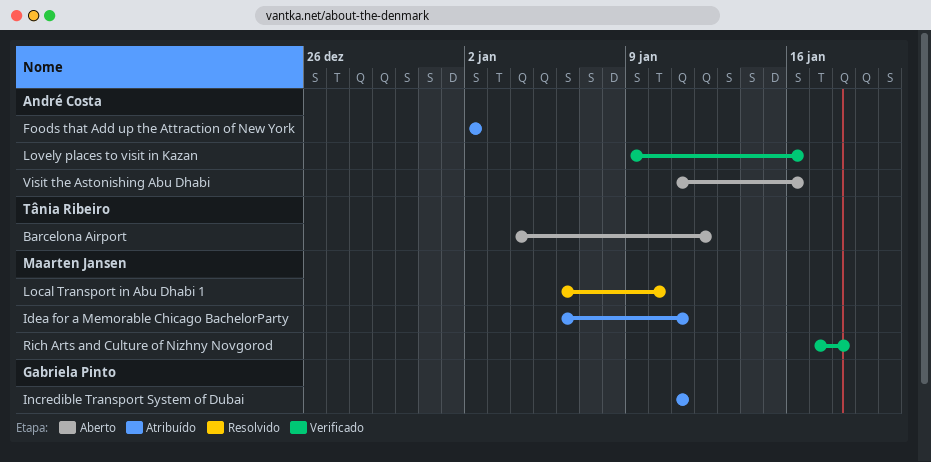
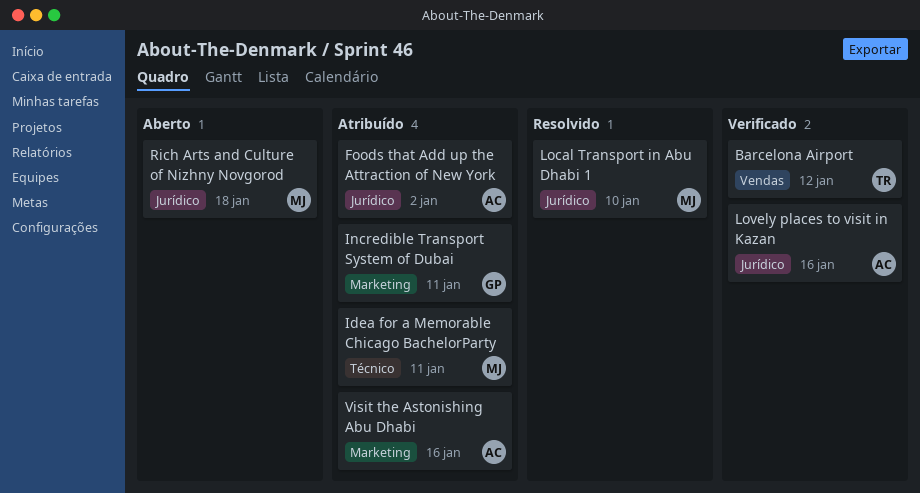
Barcelona Airport, status: Aberto -> Verificado
Rich Arts and Culture of Nizhny Novgorod, status: Verificado -> Aberto
Visit the Astonishing Abu Dhabi, status: Aberto -> Atribuído

